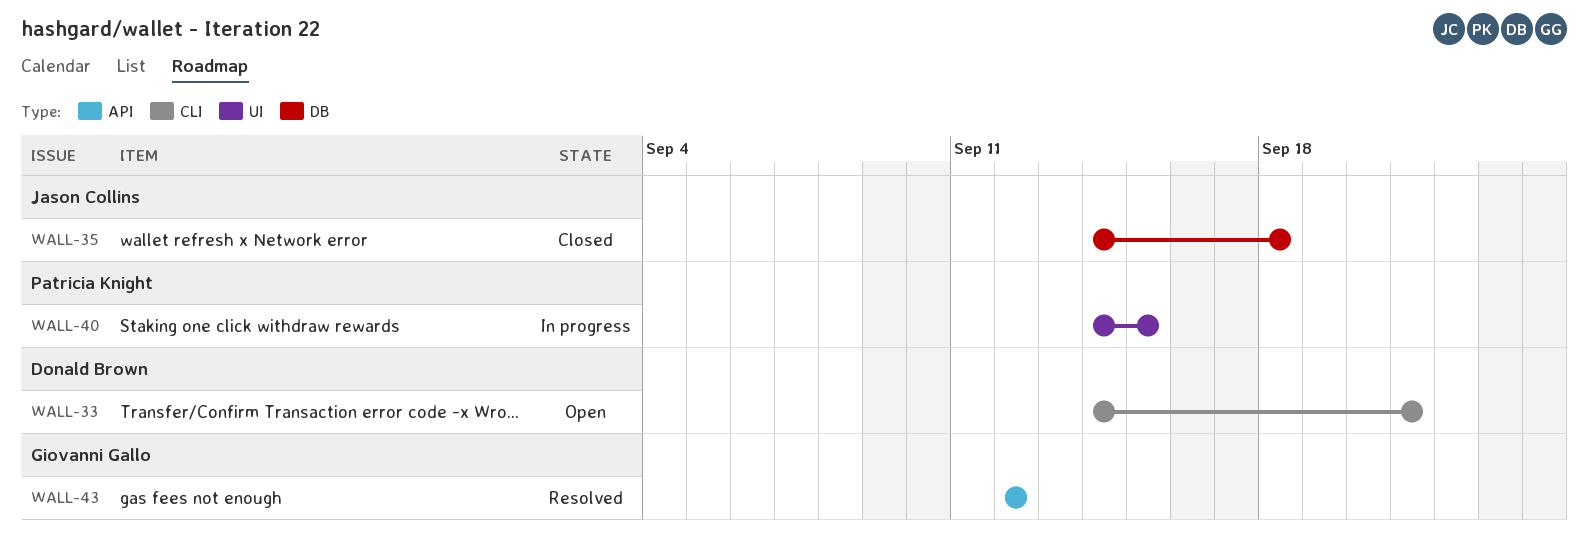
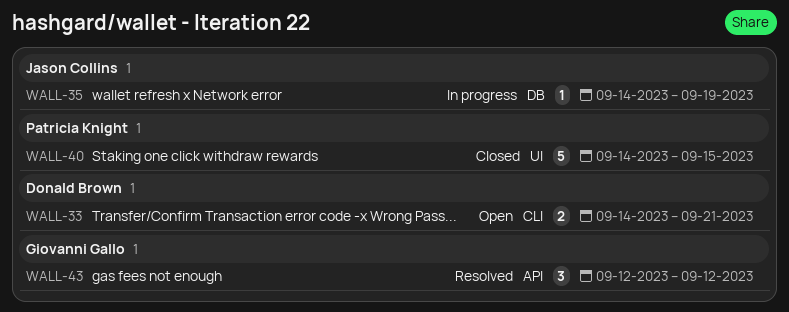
WALL-35, status: Closed -> In progress
WALL-35, due: Sep 18 -> Sep 19
WALL-40, status: In progress -> Closed

